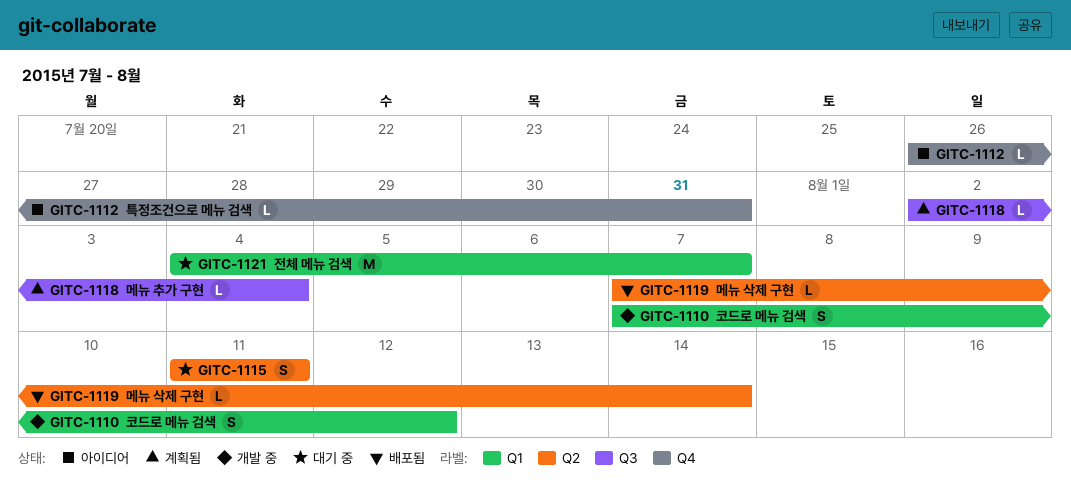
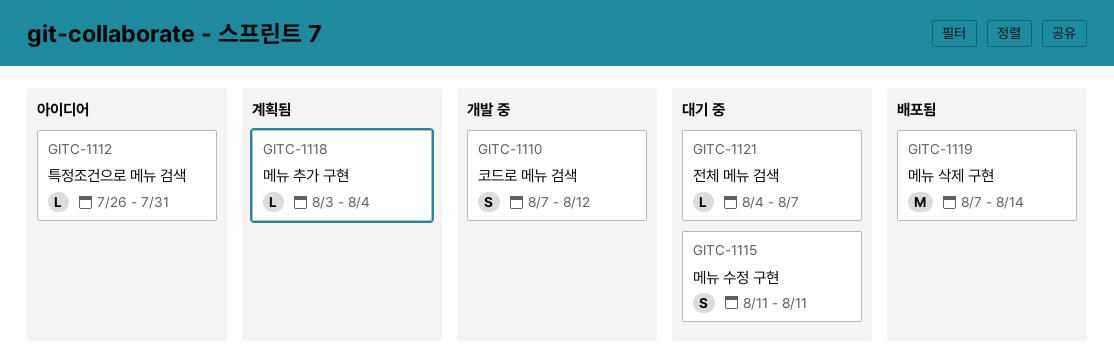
GITC-1118, start: Aug 2 -> Aug 3
GITC-1119, estimate: L -> M
GITC-1121, estimate: M -> L

